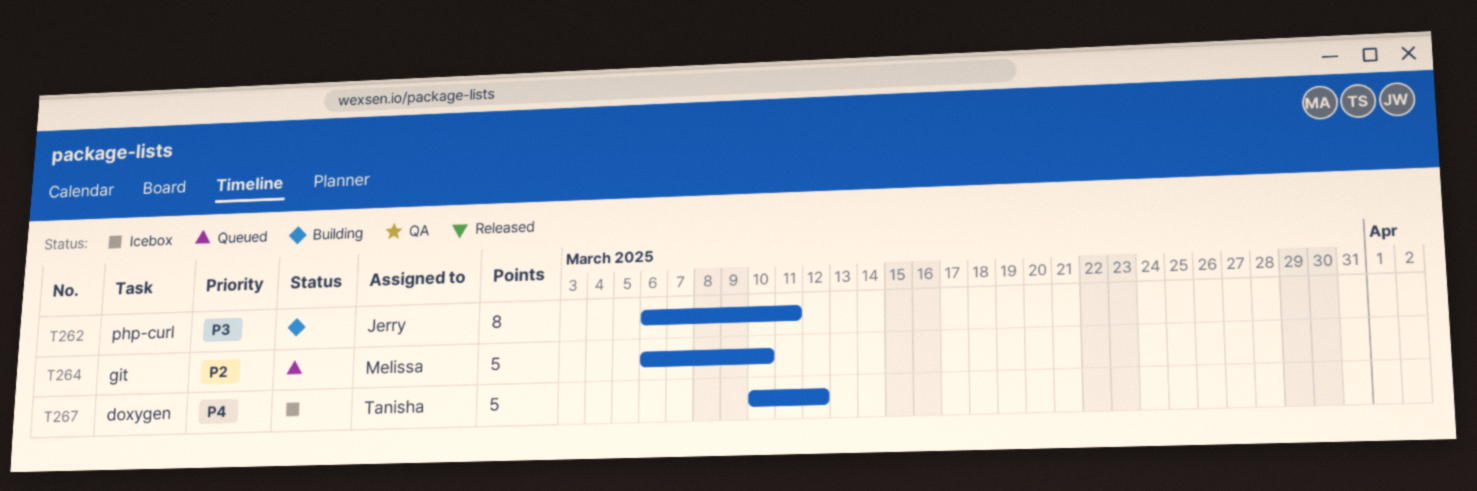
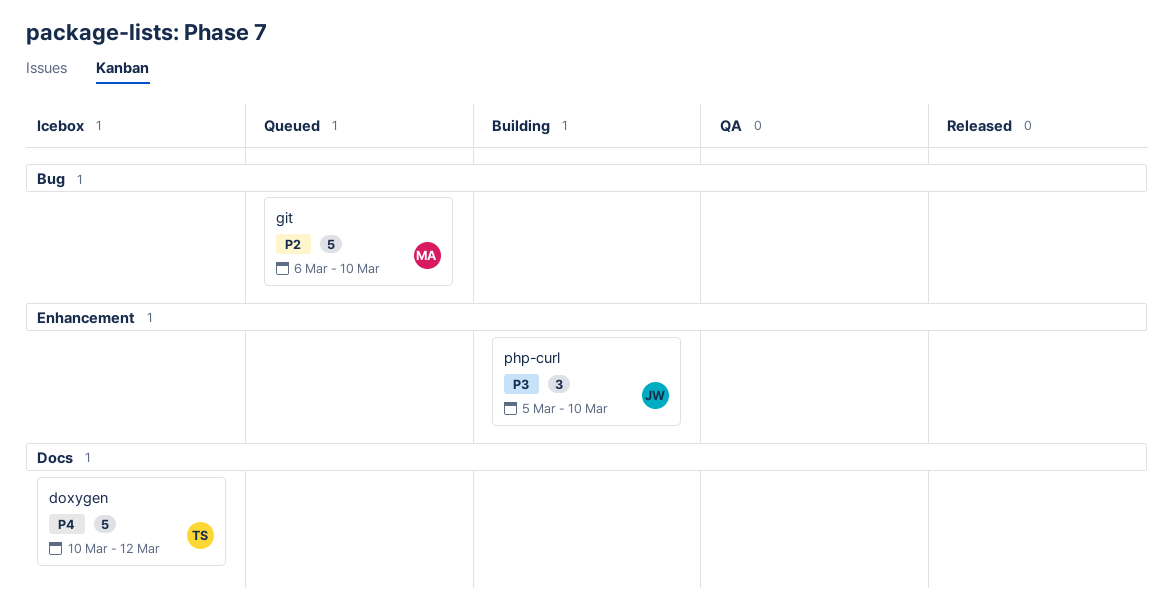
php-curl, estimate: 8 -> 3
php-curl, start: Mar 6 -> Mar 5
php-curl, due: Mar 11 -> Mar 10

